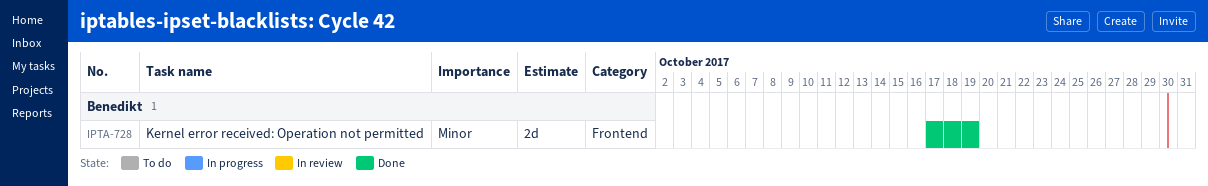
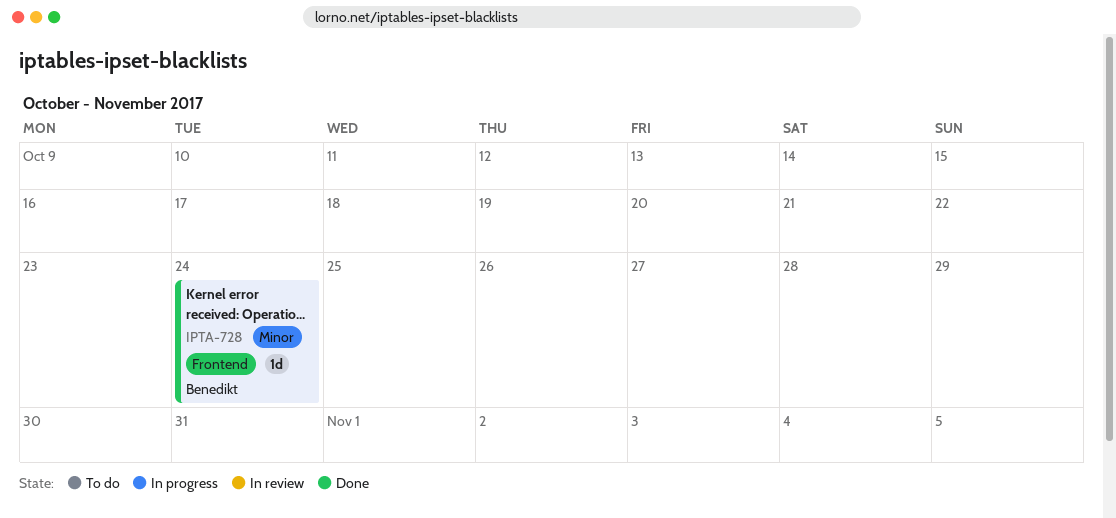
IPTA-728, estimate: 2d -> 1d
IPTA-728, due: Oct 19 -> Oct 24

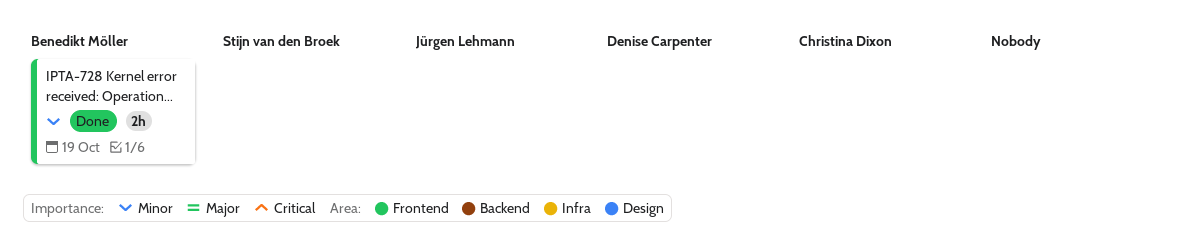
IPTA-728, estimate: 1d -> 2h
IPTA-728, due: Oct 24 -> Oct 19

